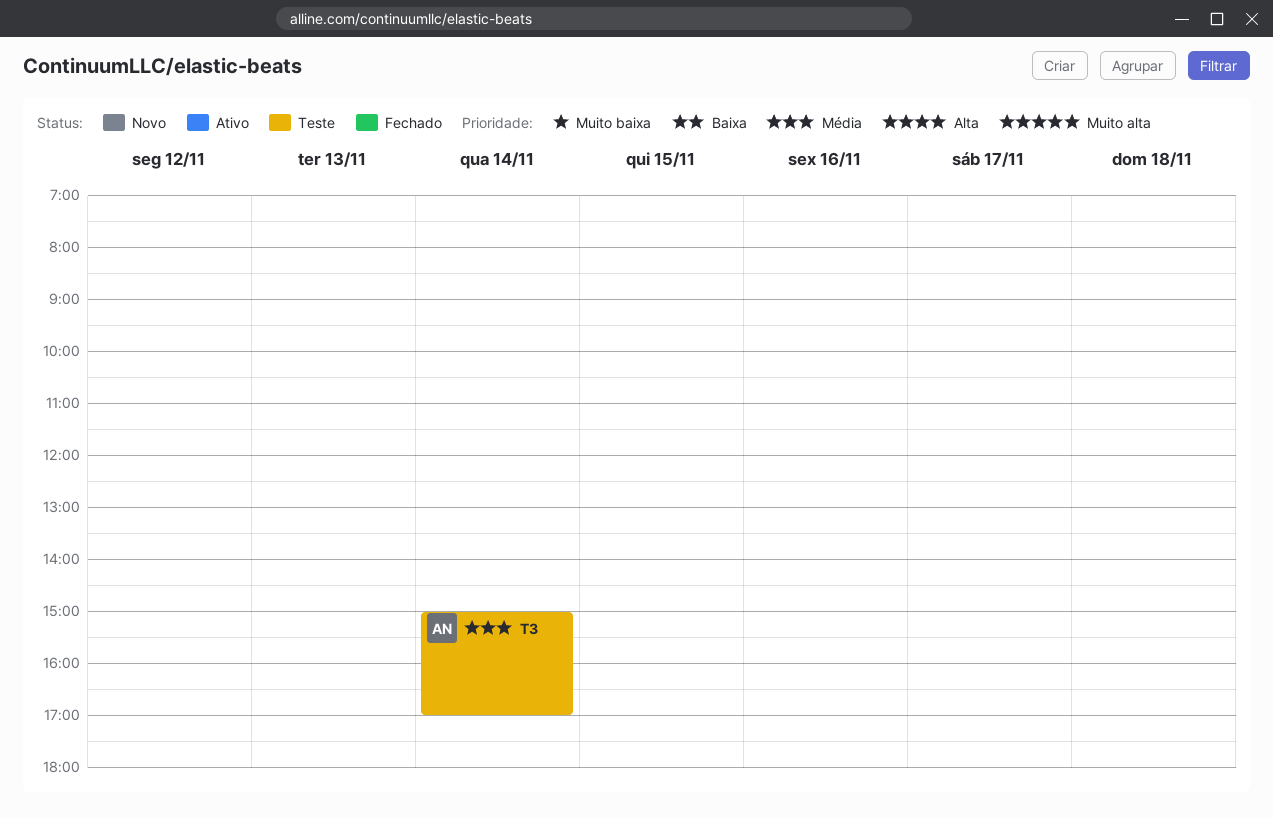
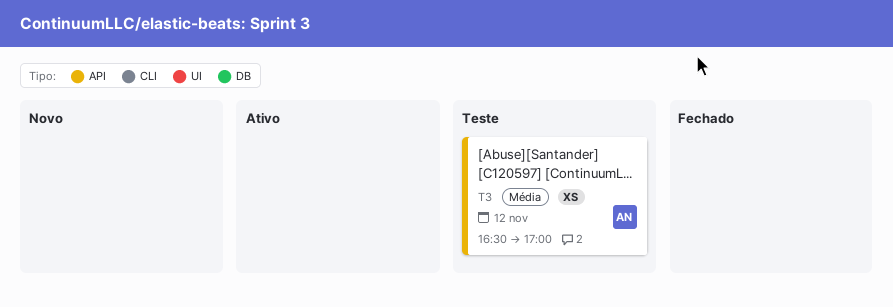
T3, day: Nov 14 -> Nov 12
T3, begins: 15:00 -> 16:30

